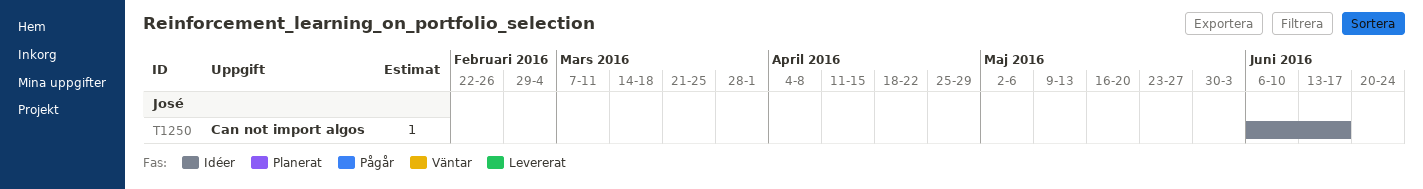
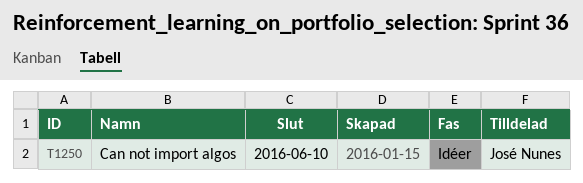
T1250, due: Jun 17 -> Jun 10

